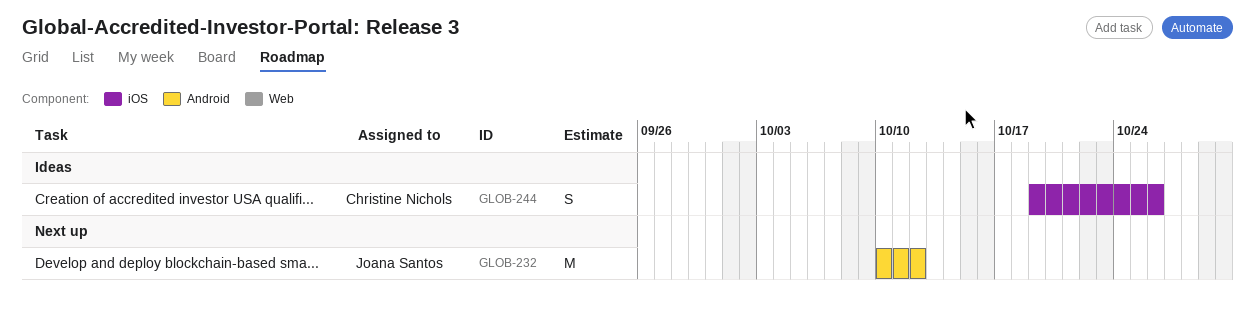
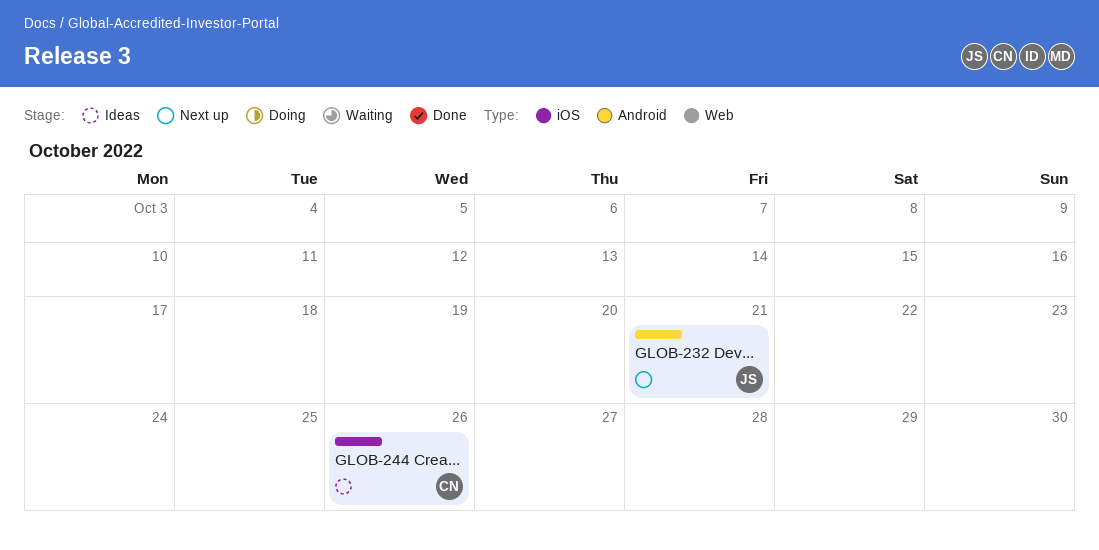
GLOB-232, due: Oct 12 -> Oct 21

